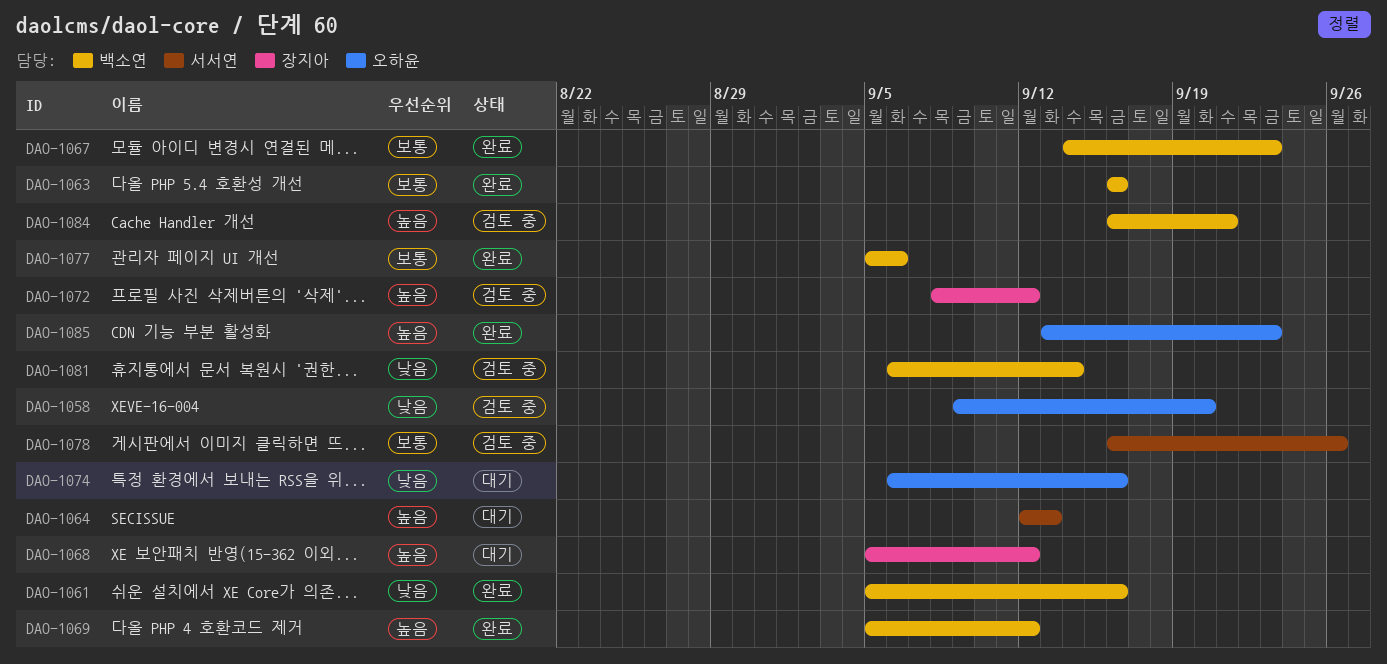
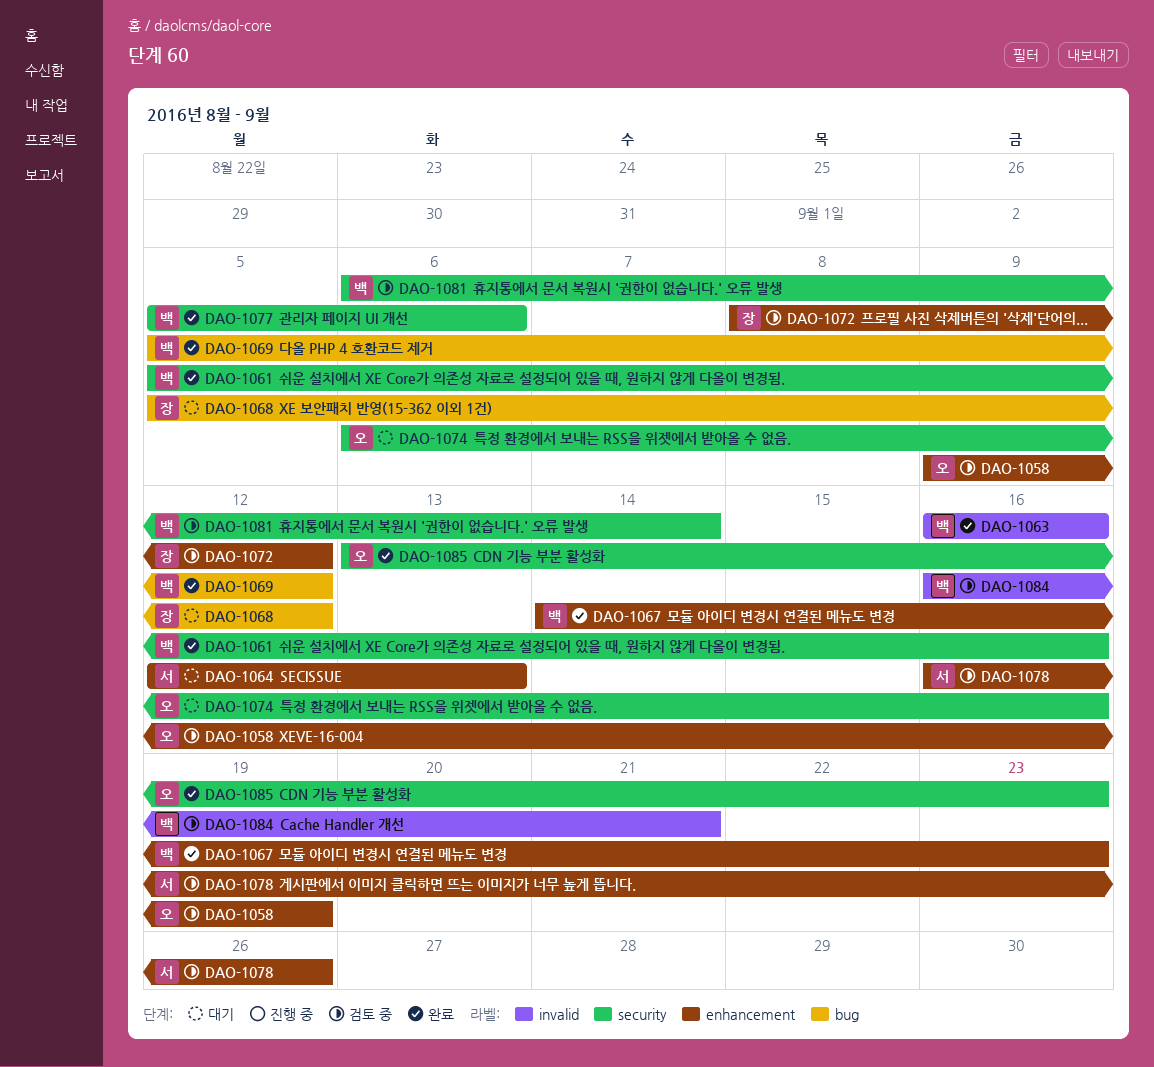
DAO-1058, due: Sep 20 -> Sep 19

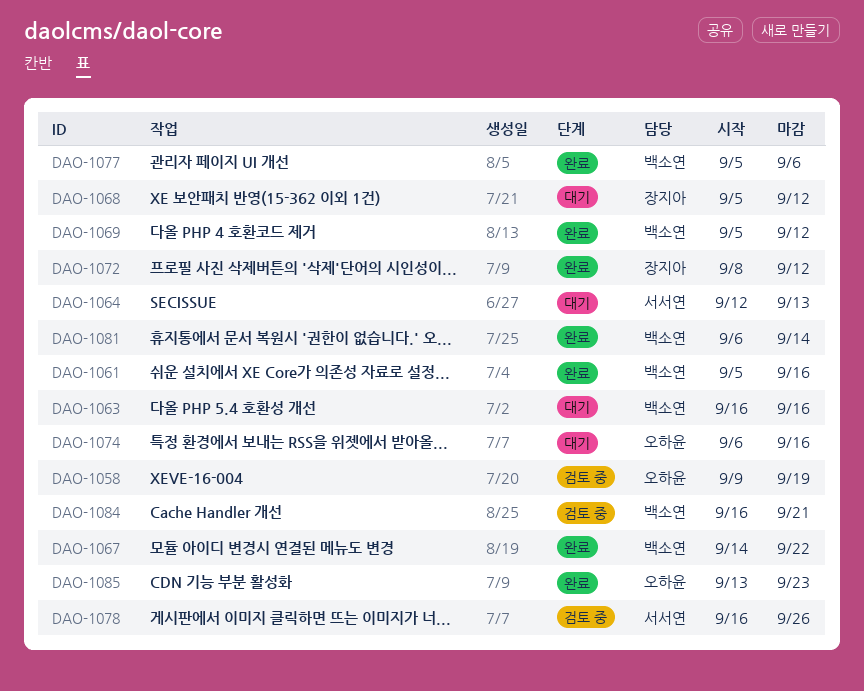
DAO-1063, status: 완료 -> 대기
DAO-1067, due: Sep 23 -> Sep 22
DAO-1072, status: 검토 중 -> 완료
DAO-1081, status: 검토 중 -> 완료

